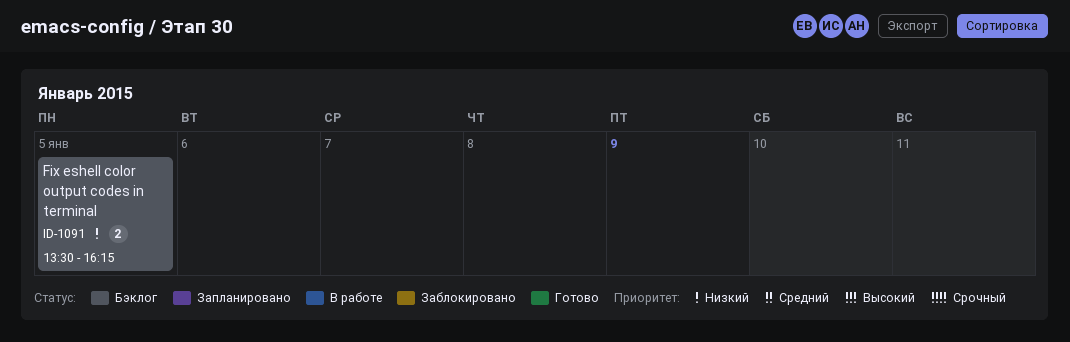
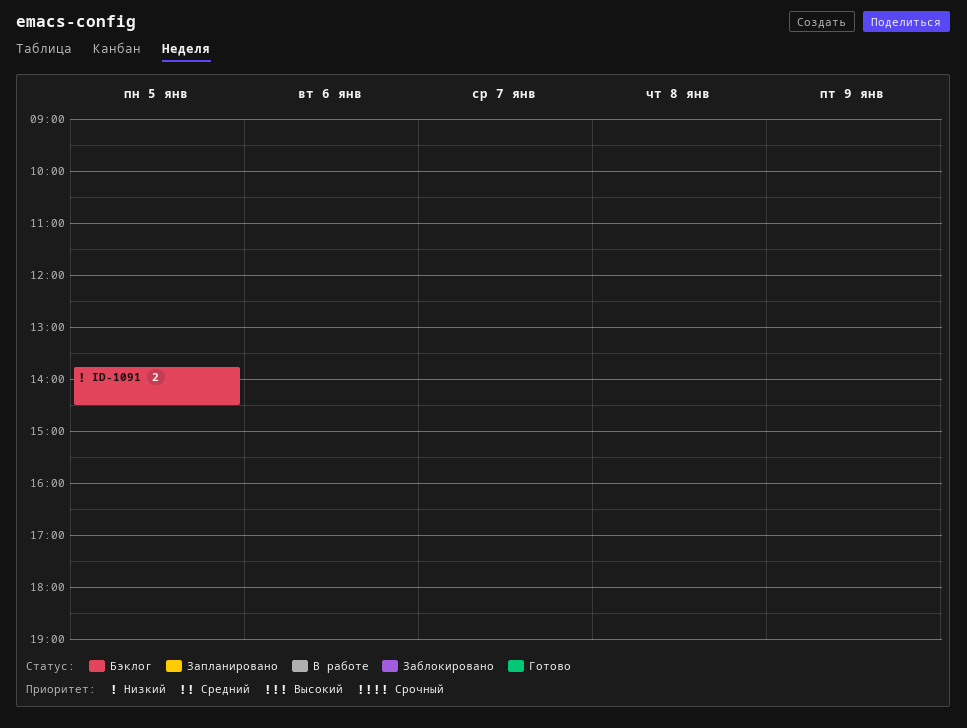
ID-1091, begins: 13:30 -> 13:45
ID-1091, ends: 16:15 -> 14:30

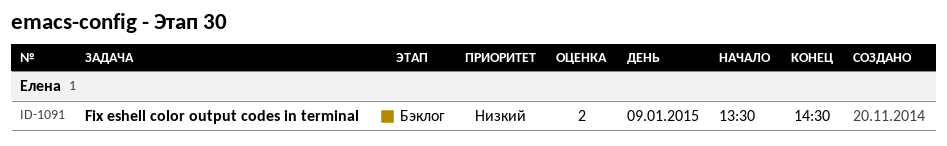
ID-1091, day: Jan 5 -> Jan 9
ID-1091, begins: 13:45 -> 13:30

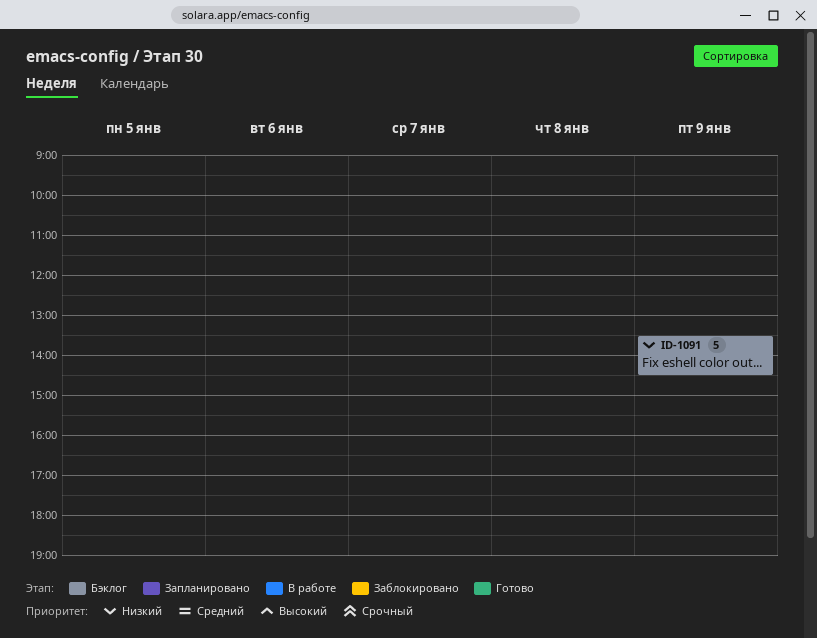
ID-1091, estimate: 2 -> 5

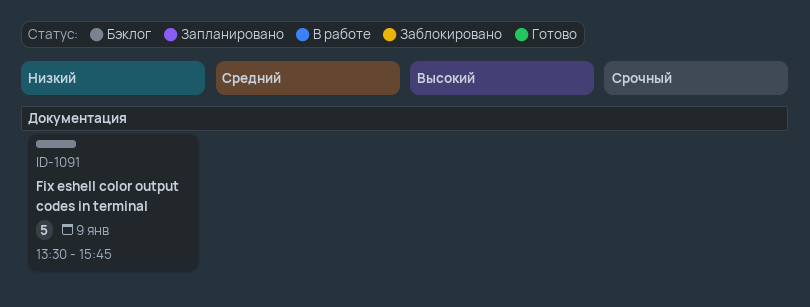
ID-1091, ends: 14:30 -> 15:45

